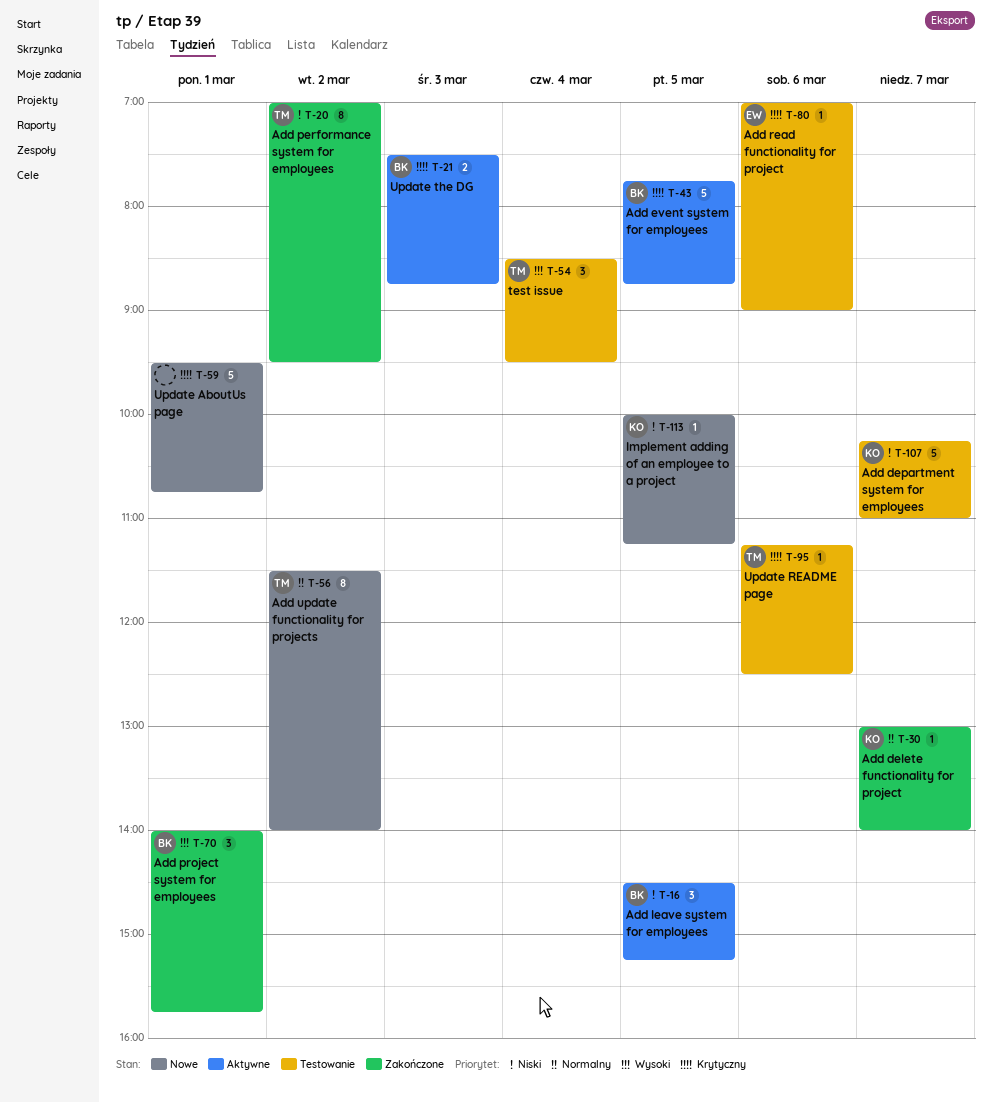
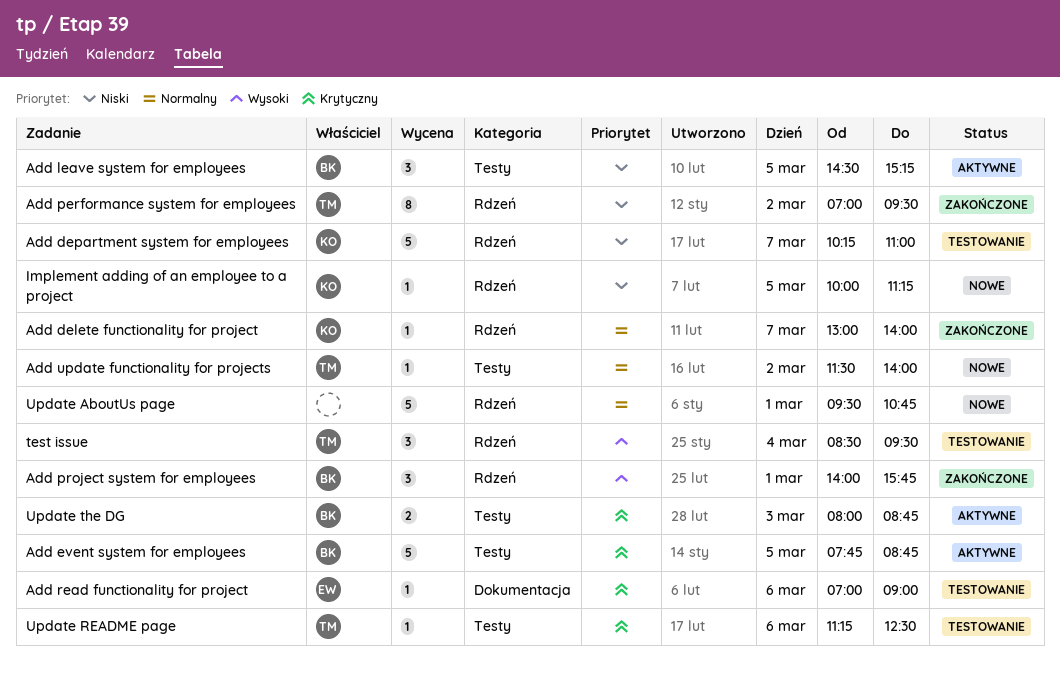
Add update functionality for projects, estimate: 8 -> 1
Update AboutUs page, priority: Krytyczny -> Normalny
Update the DG, begins: 07:30 -> 08:00

